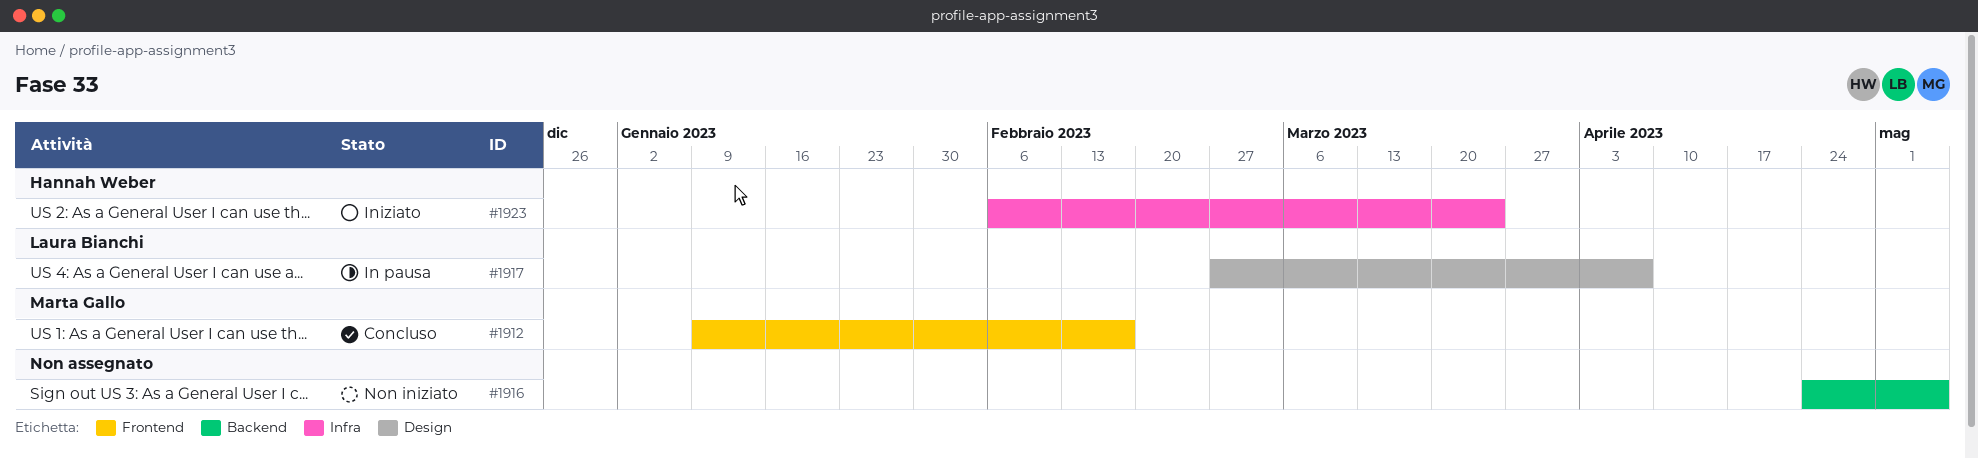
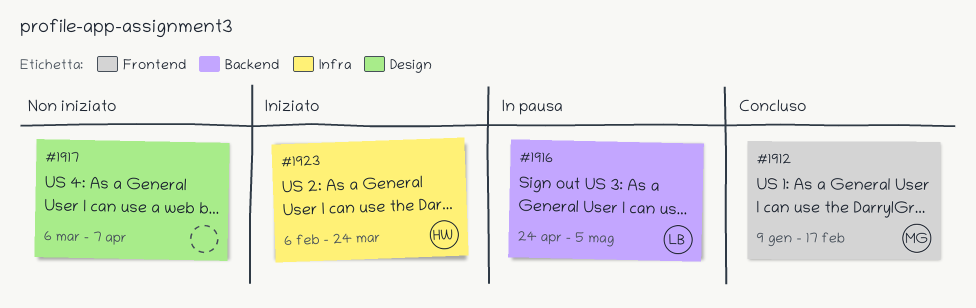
#1916, status: Non iniziato -> In pausa
#1916, owner: none -> Laura Bianchi
#1917, status: In pausa -> Non iniziato
#1917, owner: Laura Bianchi -> none
#1917, start: Feb 27 -> Mar 6

